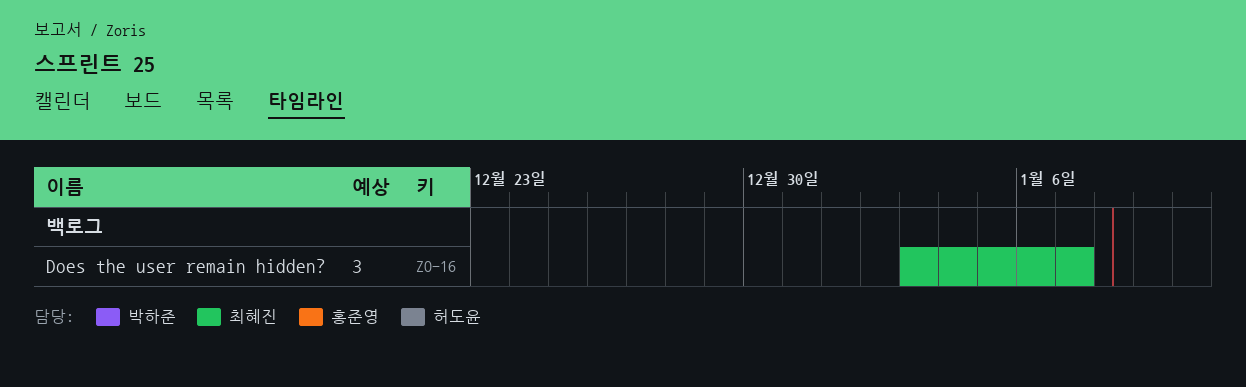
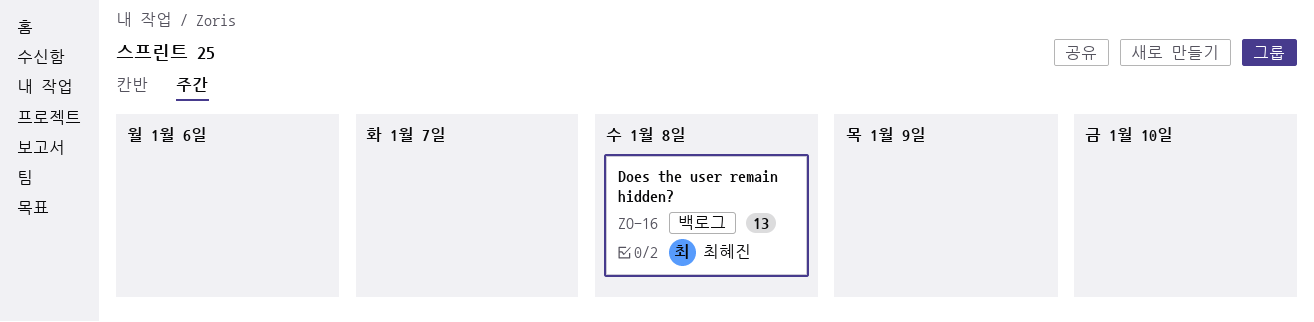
ZO-16, estimate: 3 -> 13
ZO-16, due: Jan 7 -> Jan 8

